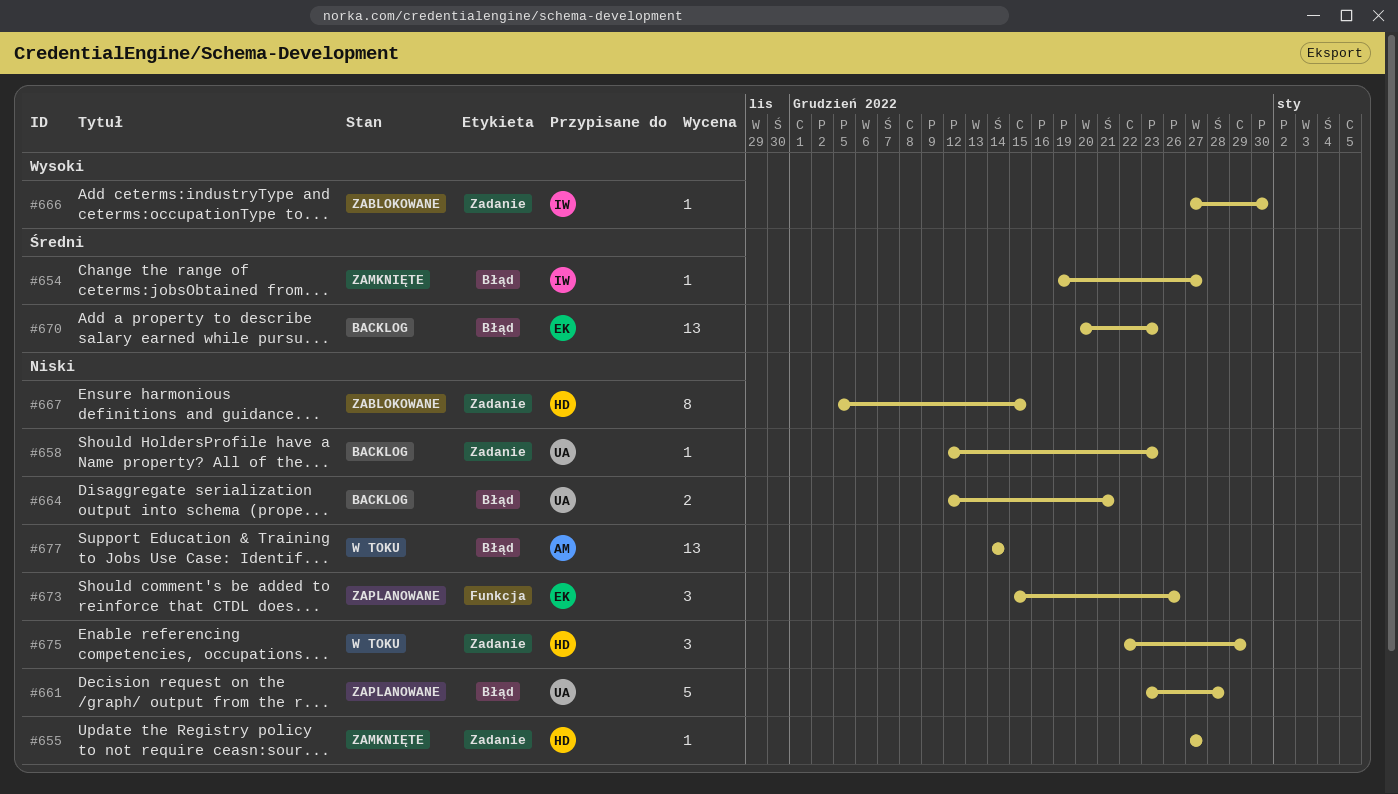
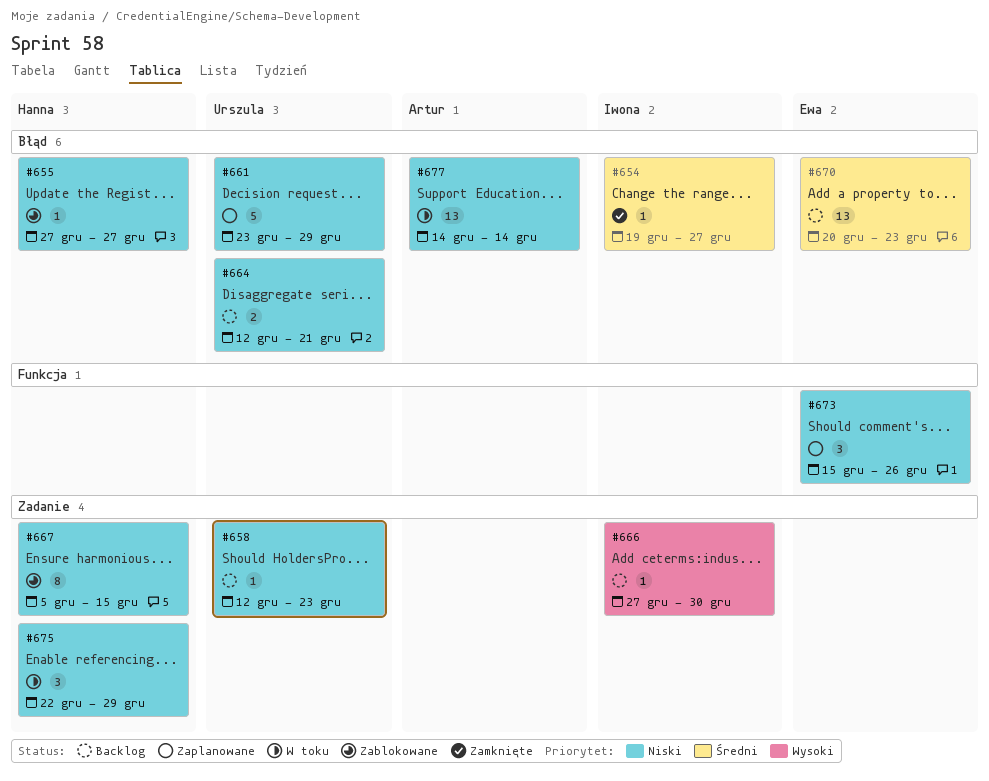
#655, status: Zamknięte -> Zablokowane
#655, label: Zadanie -> Błąd
#661, due: Dec 28 -> Dec 29
#666, status: Zablokowane -> Backlog

